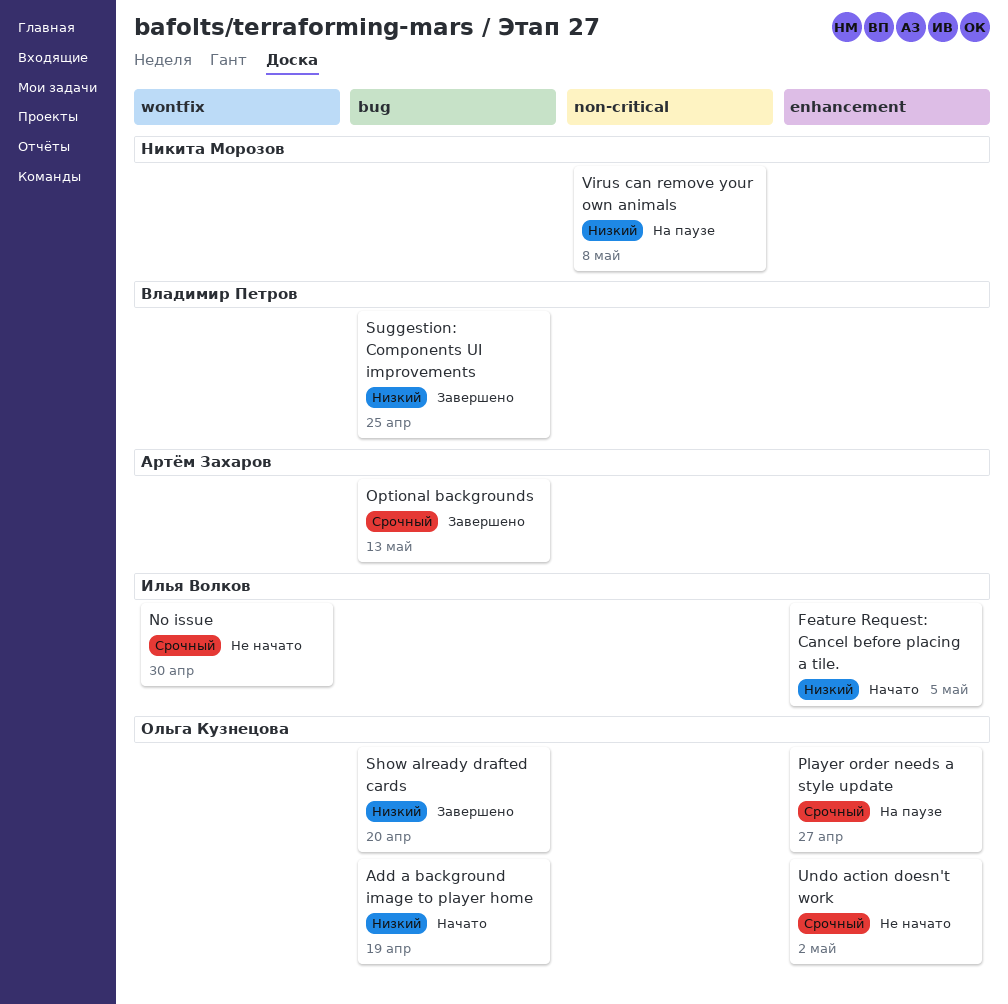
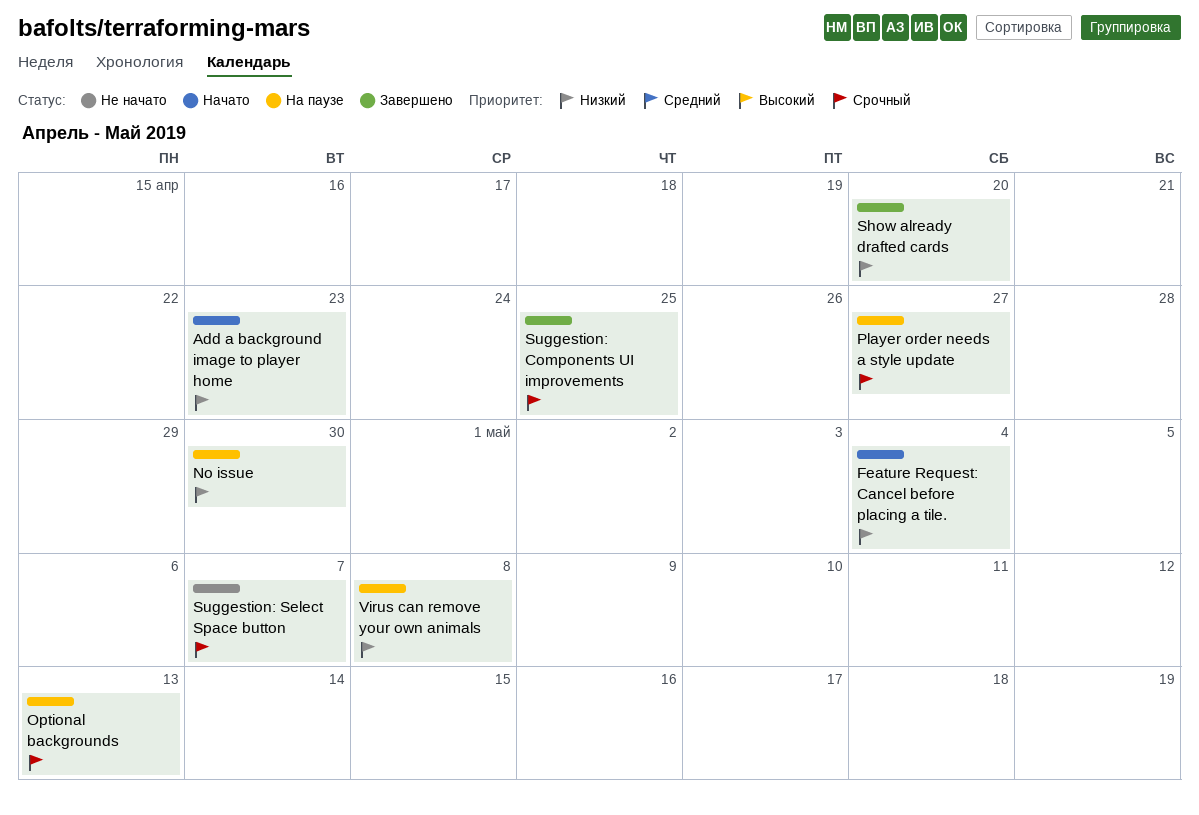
Add a background image to player home, due: Apr 19 -> Apr 23
Feature Request: Cancel before placing a tile., due: May 5 -> May 4
No issue, status: Не начато -> На паузе
No issue, priority: Срочный -> Низкий
Optional backgrounds, status: Завершено -> На паузе
Suggestion: Components UI improvements, priority: Низкий -> Срочный
Suggestion: Select Space button: none -> present
Undo action doesn't work: present -> none

